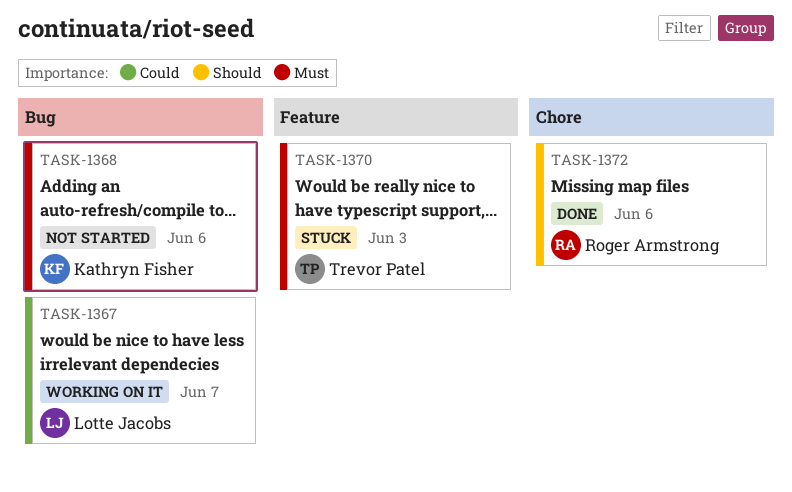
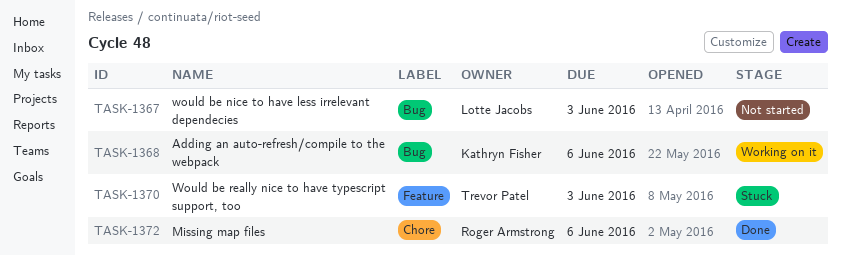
TASK-1367, status: Working on it -> Not started
TASK-1367, due: Jun 7 -> Jun 3
TASK-1368, status: Not started -> Working on it

